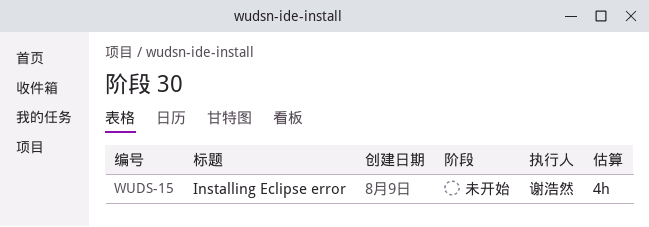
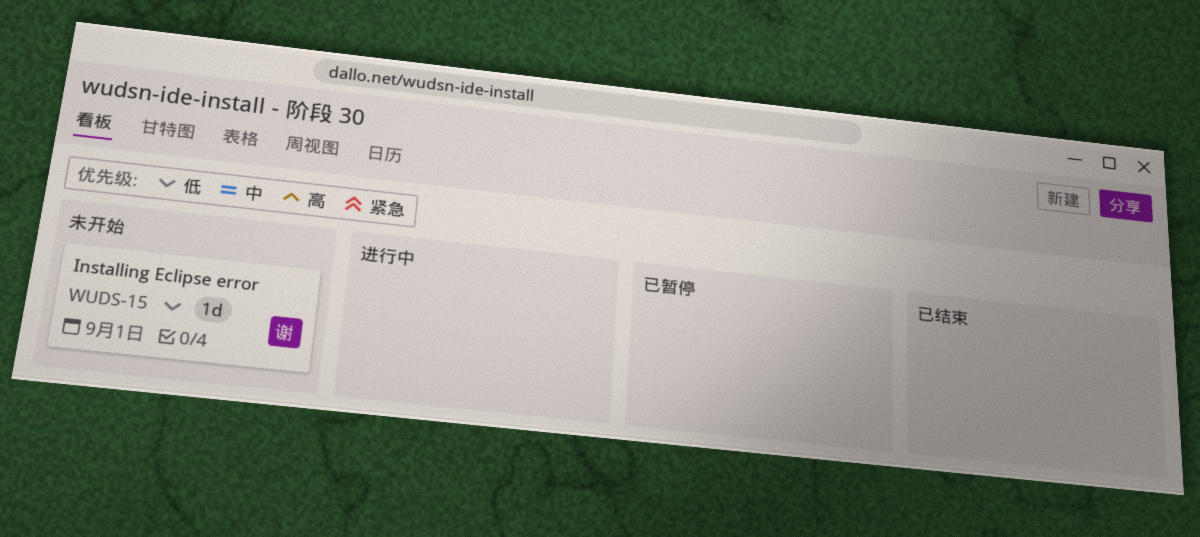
WUDS-15, estimate: 4h -> 1d

